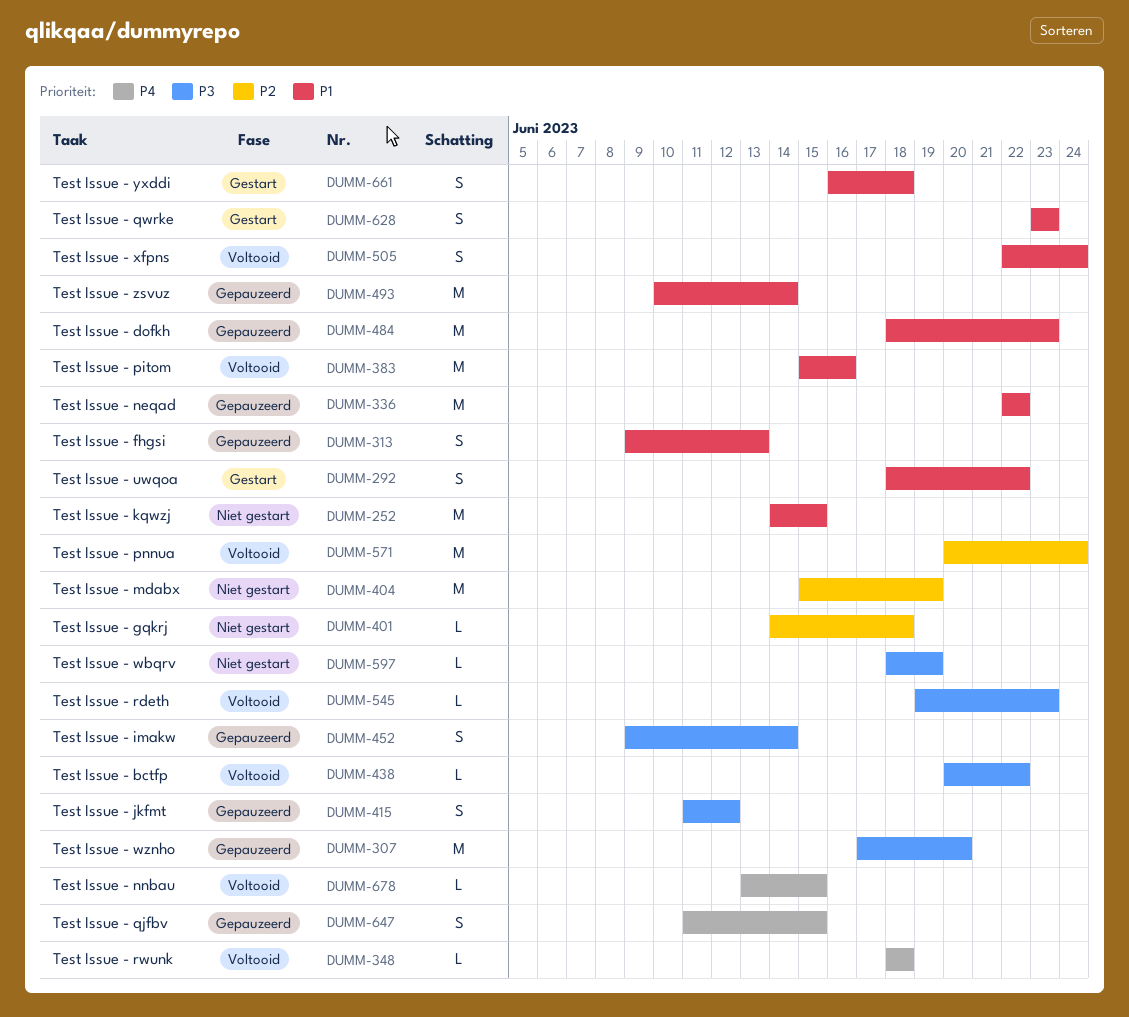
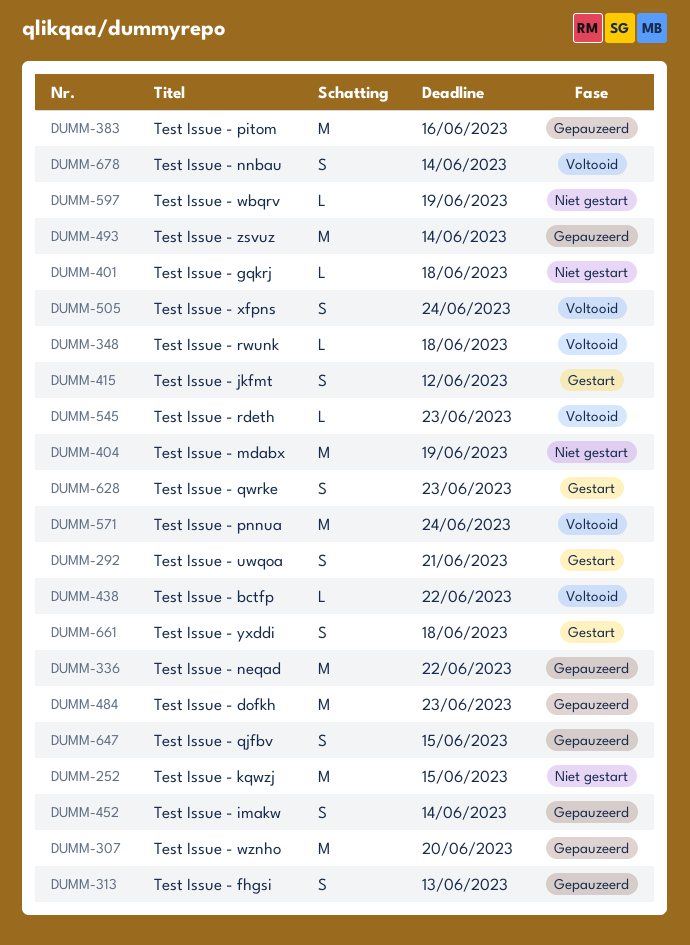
DUMM-292, due: Jun 22 -> Jun 21
DUMM-383, status: Voltooid -> Gepauzeerd
DUMM-415, status: Gepauzeerd -> Gestart
DUMM-678, estimate: L -> S
DUMM-678, due: Jun 15 -> Jun 14

